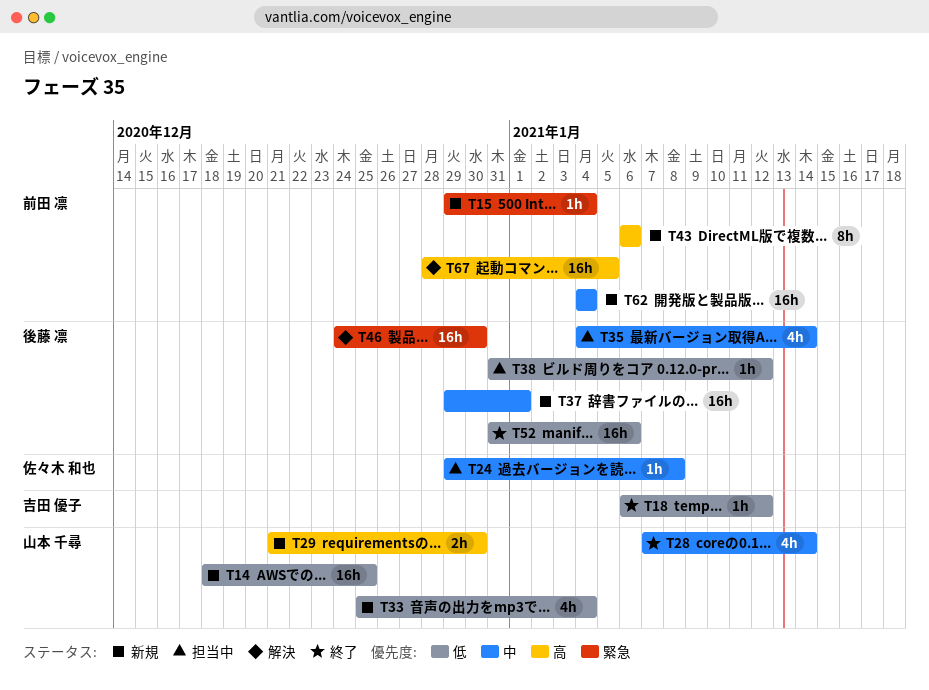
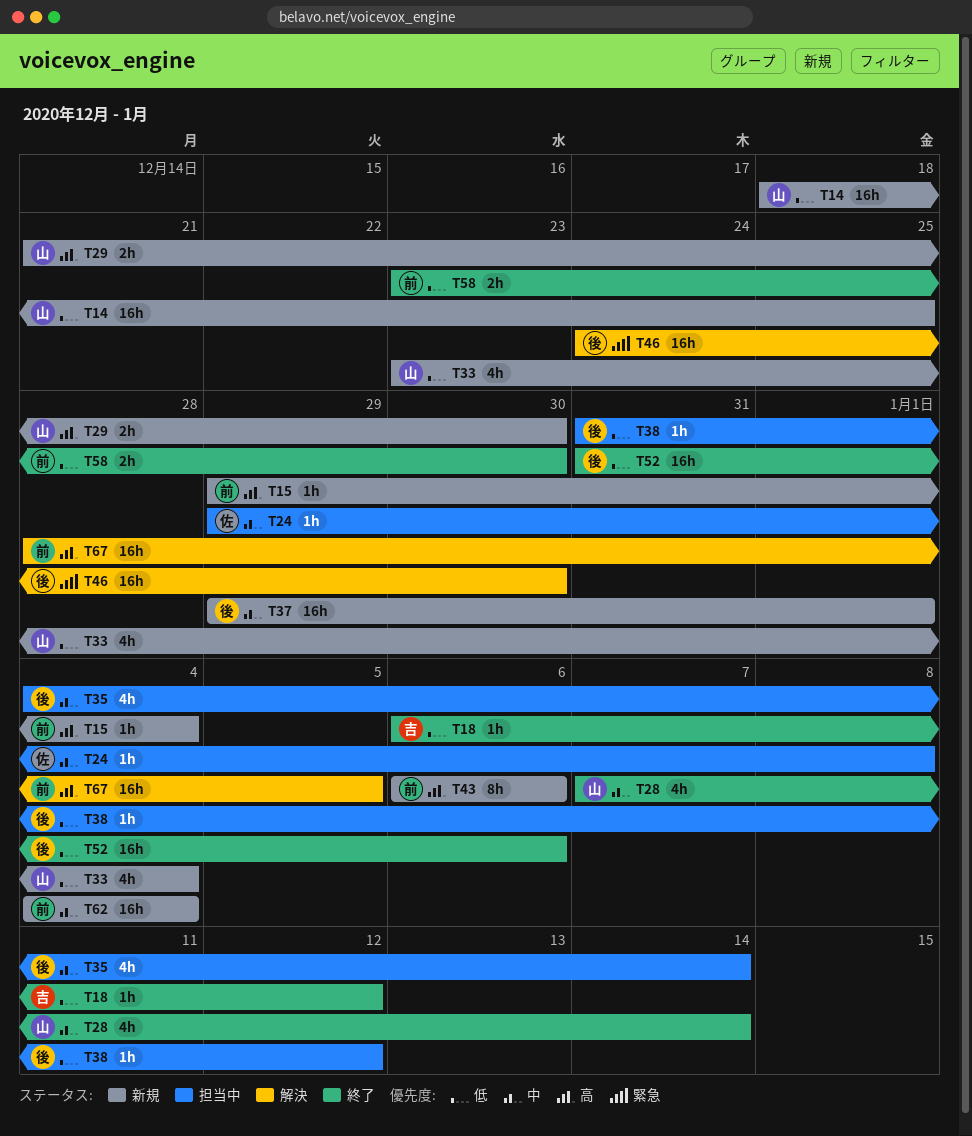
T15, priority: 緊急 -> 高
T33, start: Dec 25 -> Dec 23
T58: none -> present

